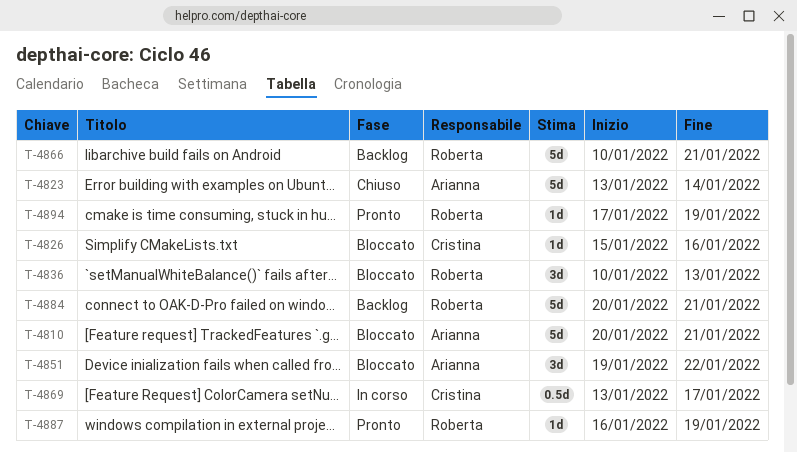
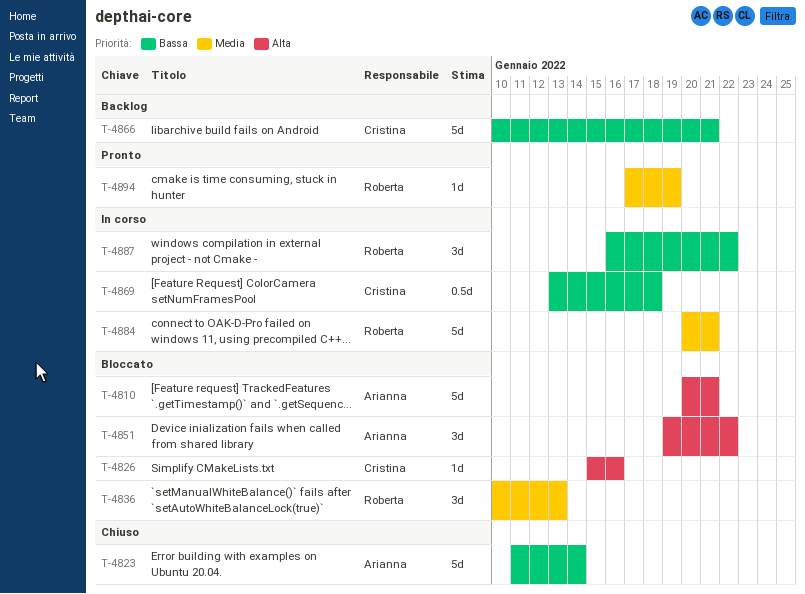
T-4823, start: Jan 13 -> Jan 11
T-4866, owner: Roberta -> Cristina
T-4869, due: Jan 17 -> Jan 18
T-4884, status: Backlog -> In corso
T-4887, status: Pronto -> In corso
T-4887, estimate: 1d -> 3d
T-4887, due: Jan 19 -> Jan 22

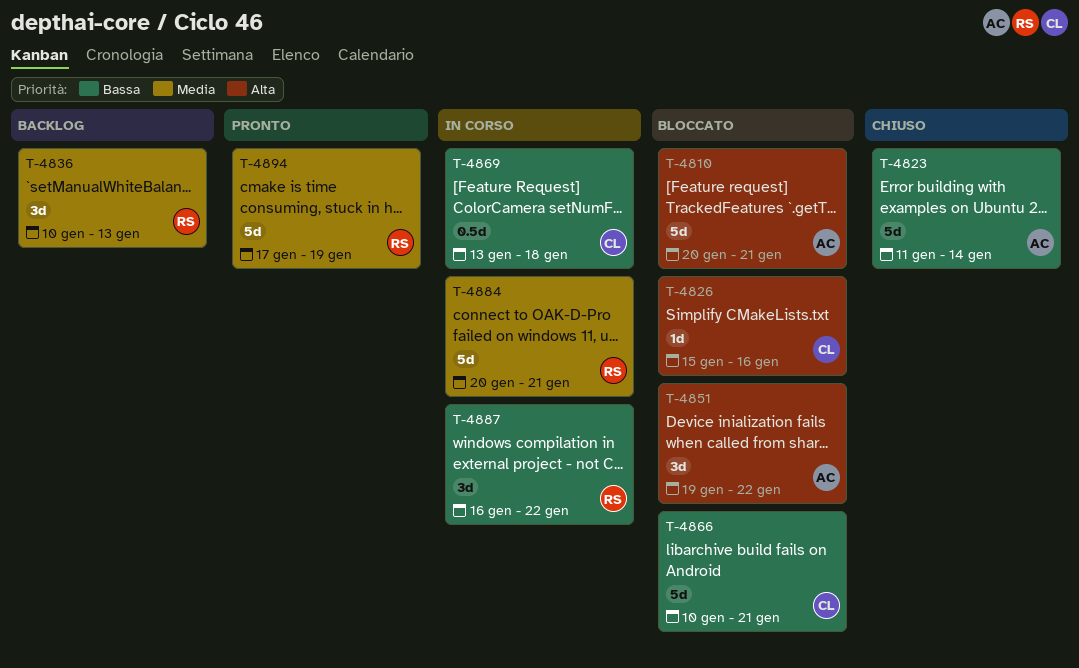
T-4836, status: Bloccato -> Backlog
T-4866, status: Backlog -> Bloccato
T-4894, estimate: 1d -> 5d

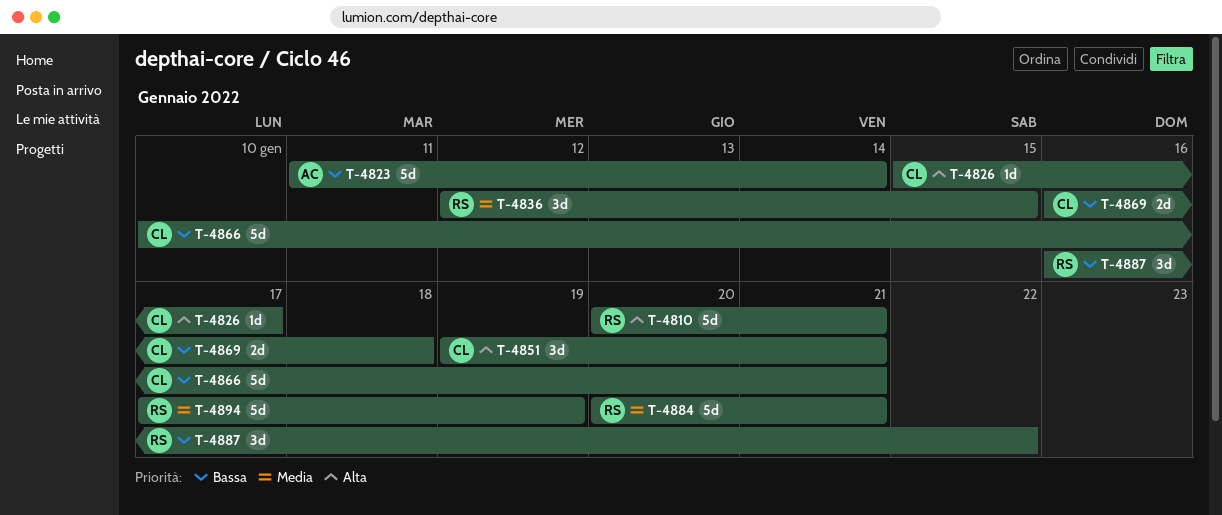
T-4810, owner: AC -> RS
T-4826, due: Jan 16 -> Jan 17
T-4836, start: Jan 10 -> Jan 12
T-4836, due: Jan 13 -> Jan 15
T-4851, owner: AC -> CL
T-4851, due: Jan 22 -> Jan 21
T-4869, estimate: 0.5d -> 2d
T-4869, start: Jan 13 -> Jan 16

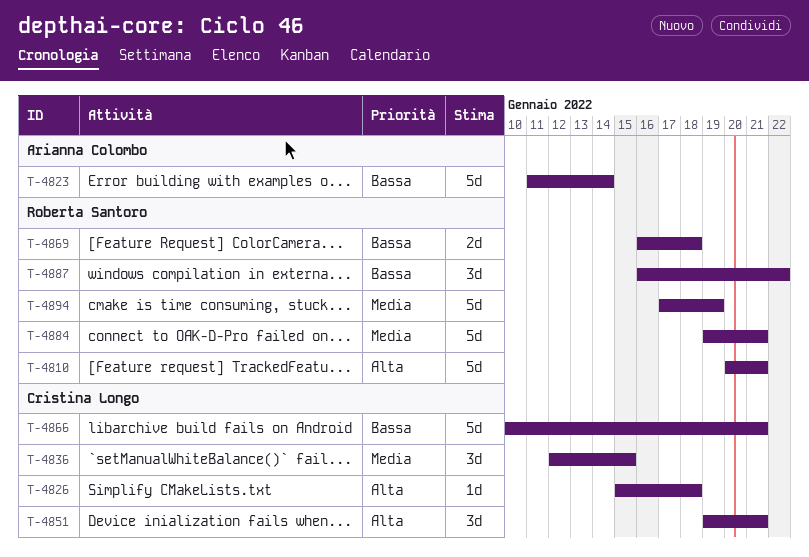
T-4826, due: Jan 17 -> Jan 18
T-4836, owner: Roberta Santoro -> Cristina Longo
T-4869, owner: Cristina Longo -> Roberta Santoro
T-4884, start: Jan 20 -> Jan 19

